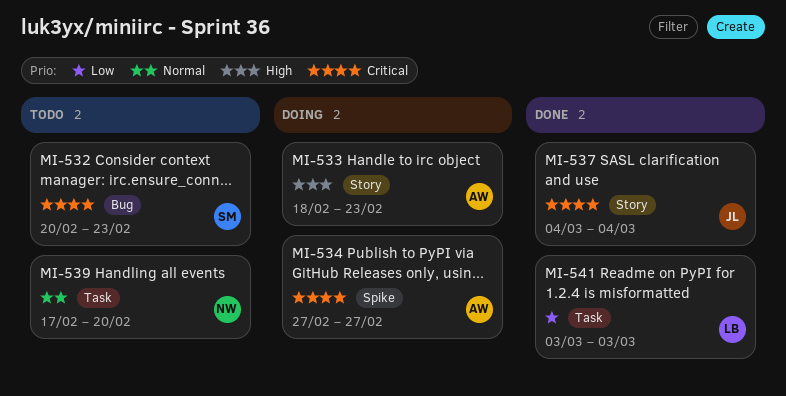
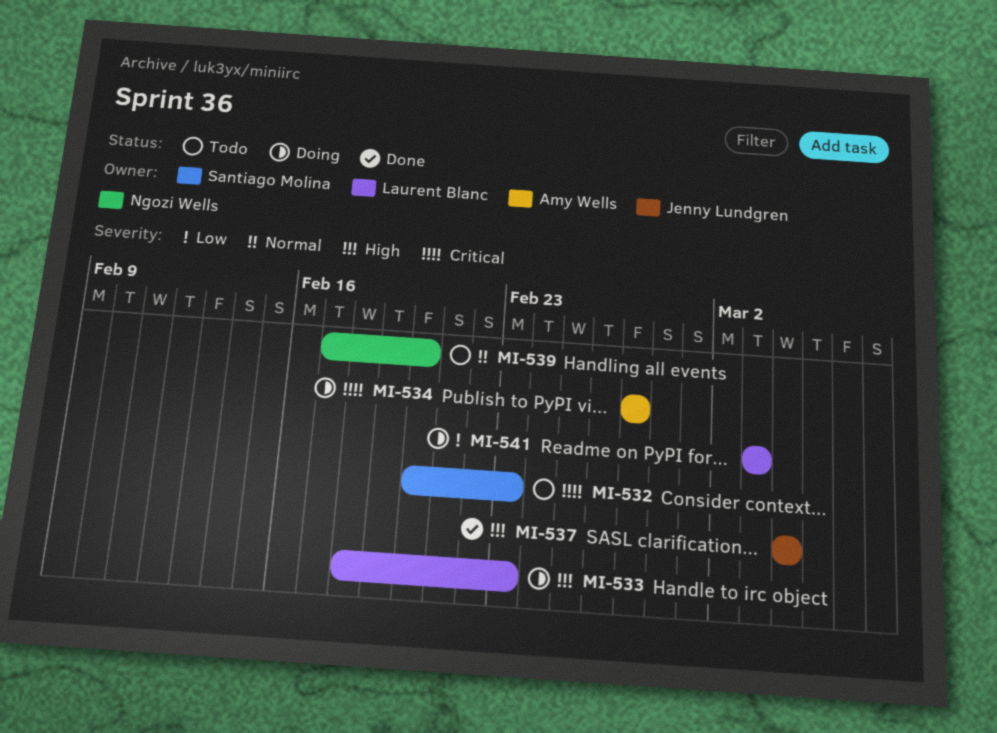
MI-533, owner: Amy Wells -> Laurent Blanc
MI-537, priority: Critical -> High
MI-541, status: Done -> Doing

